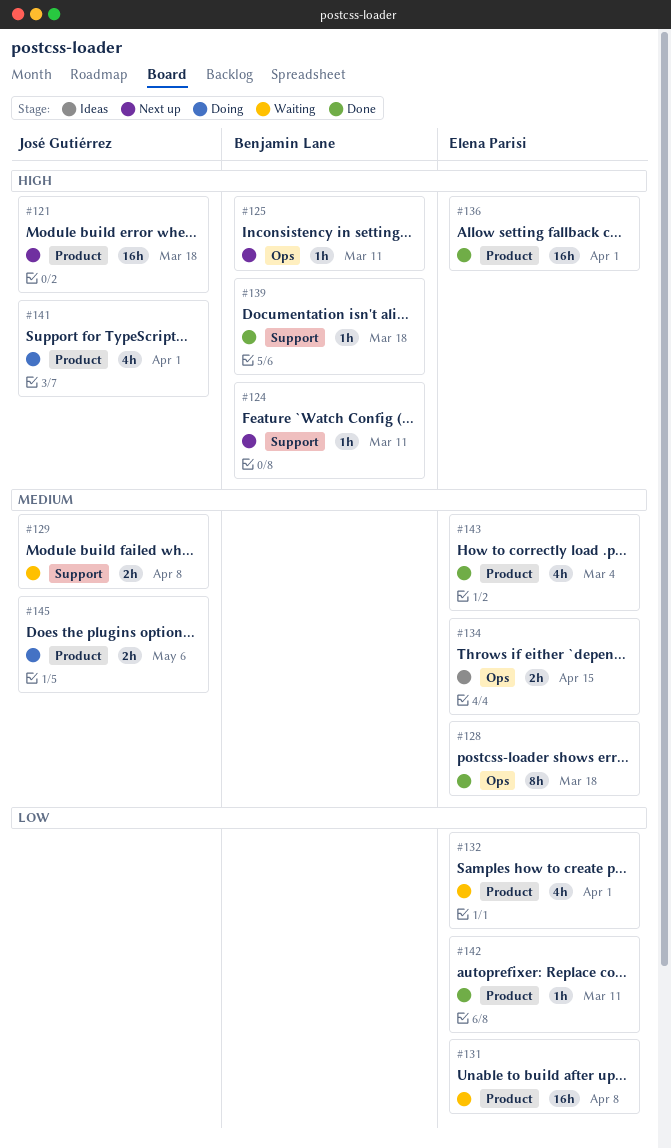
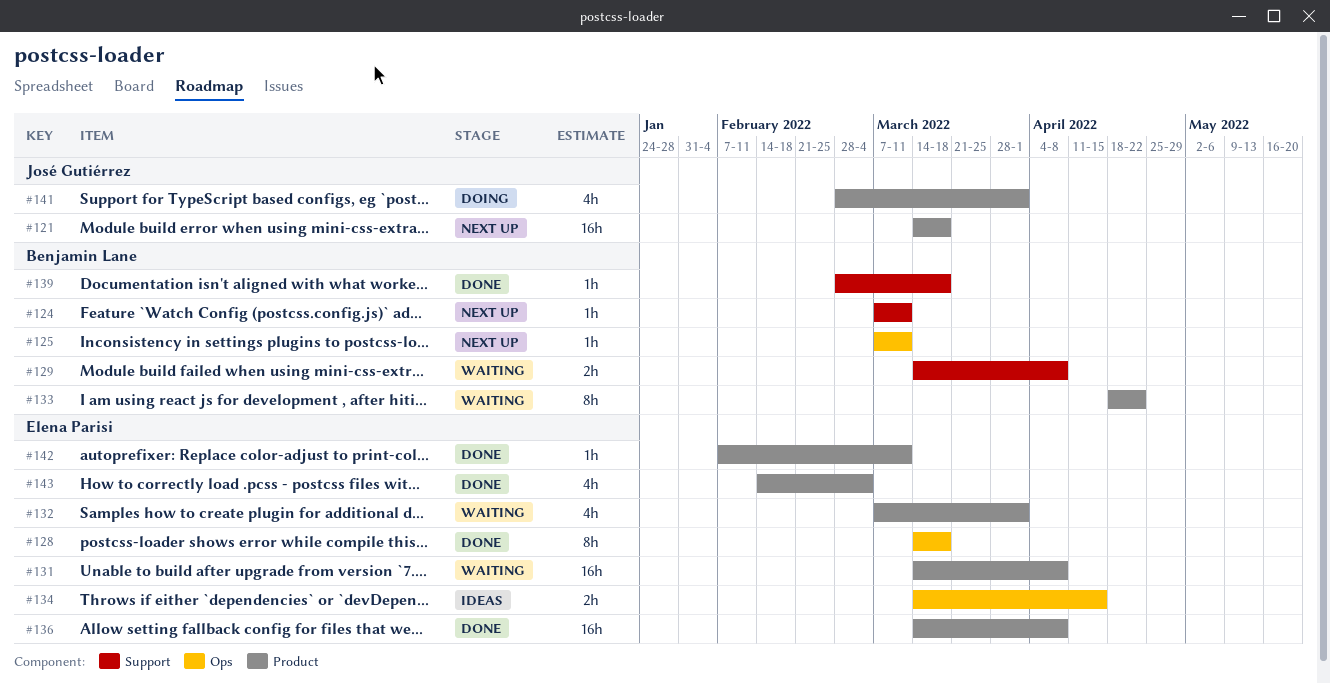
#129, owner: José Gutiérrez -> Benjamin Lane
#133: none -> present
#136, due: Apr 1 -> Apr 8
#145: present -> none

